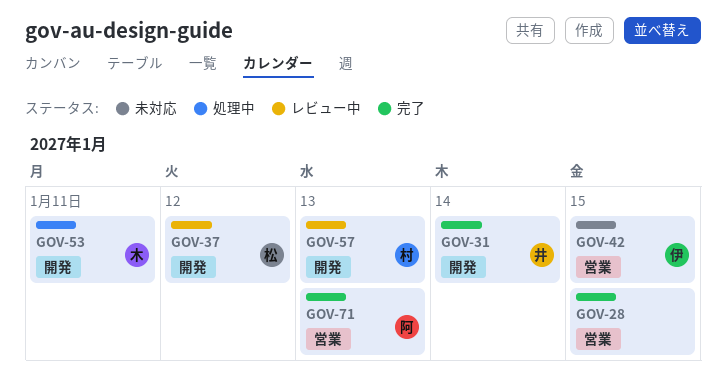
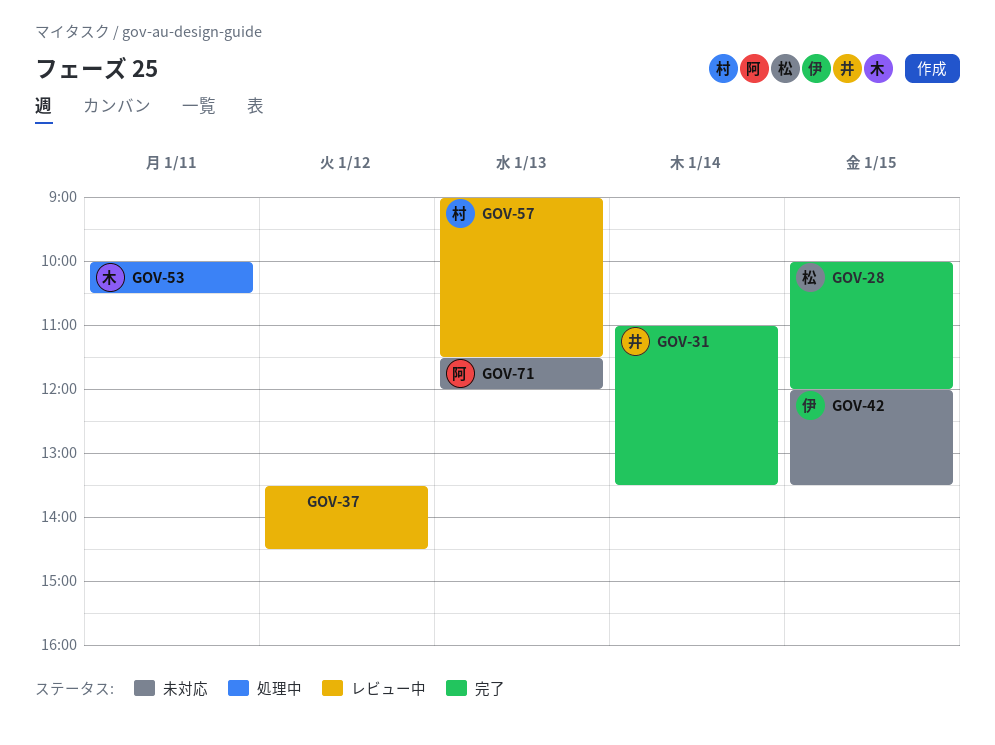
GOV-28, owner: none -> 松
GOV-37, owner: 松 -> none
GOV-71, status: 完了 -> 未対応

